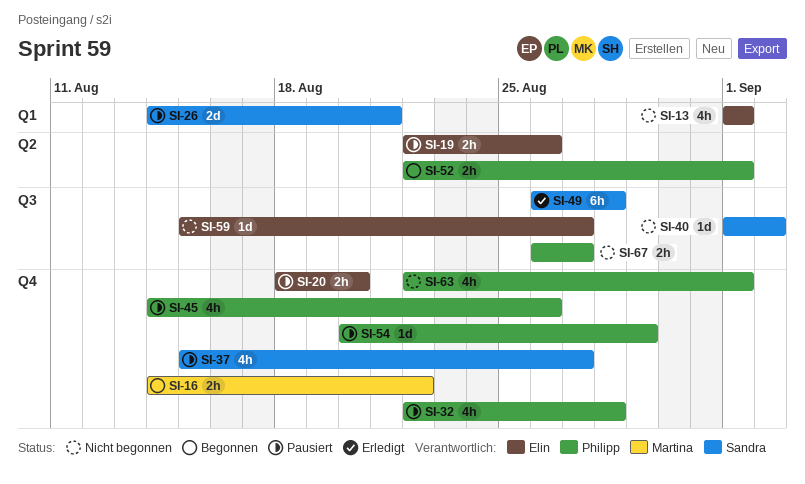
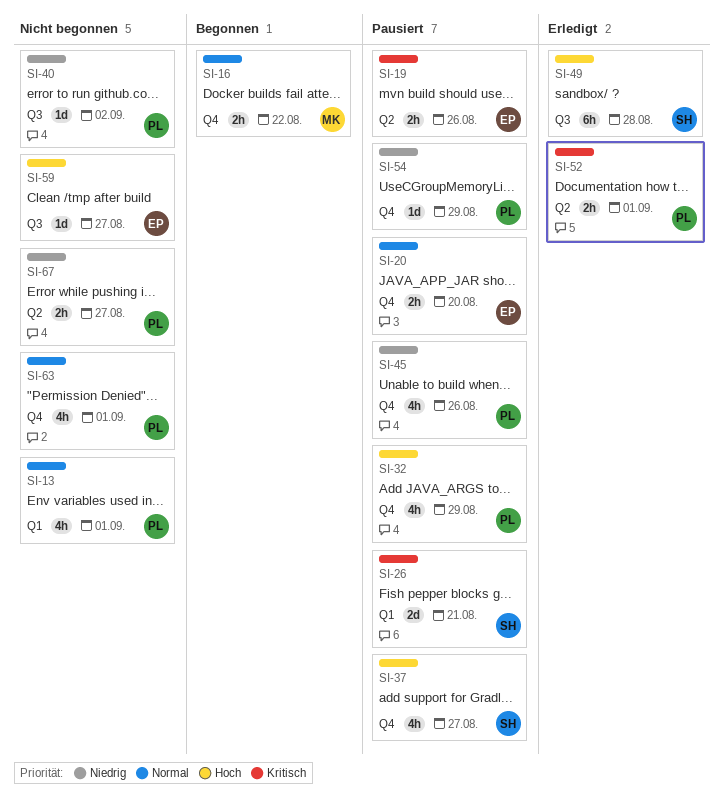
SI-13, owner: Elin -> Philipp
SI-32, due: Aug 28 -> Aug 29
SI-40, owner: Sandra -> Philipp
SI-52, status: Begonnen -> Erledigt
SI-67, label: Q3 -> Q2

